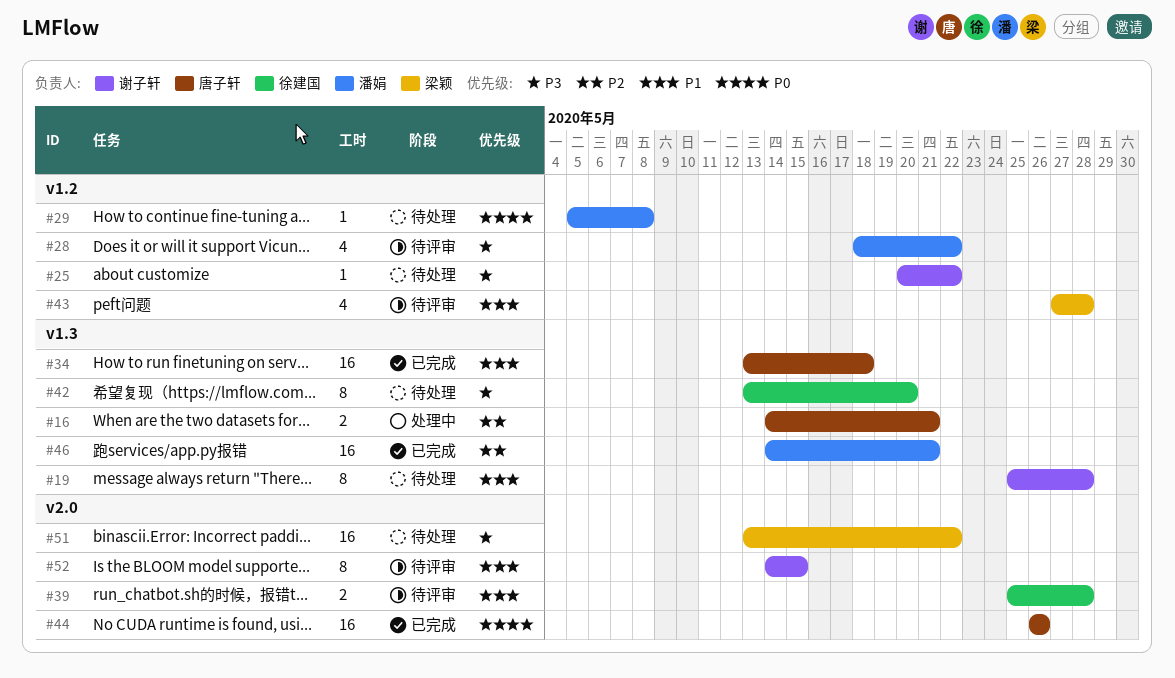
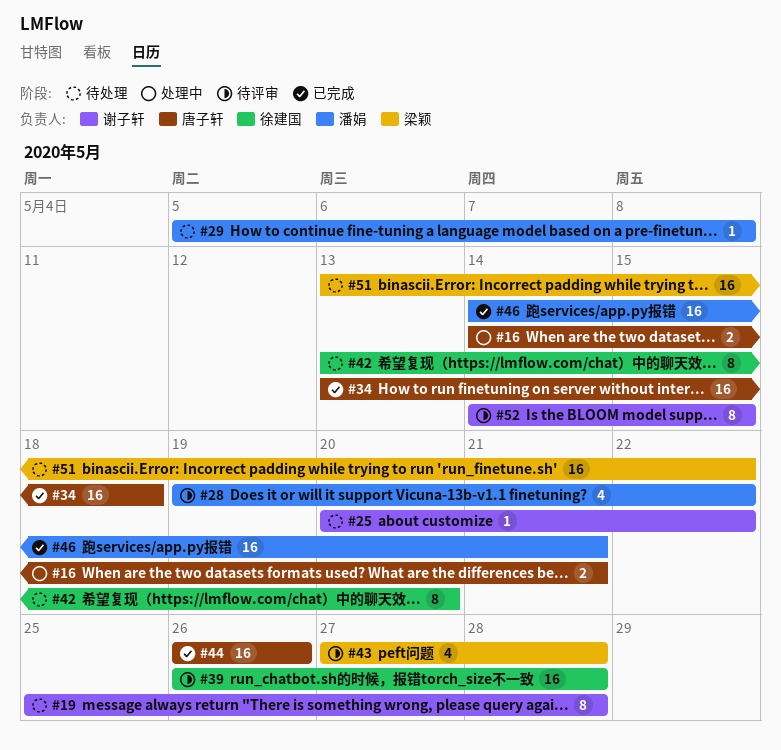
#28, start: May 18 -> May 19
#39, estimate: 2 -> 16
#39, start: May 25 -> May 26

